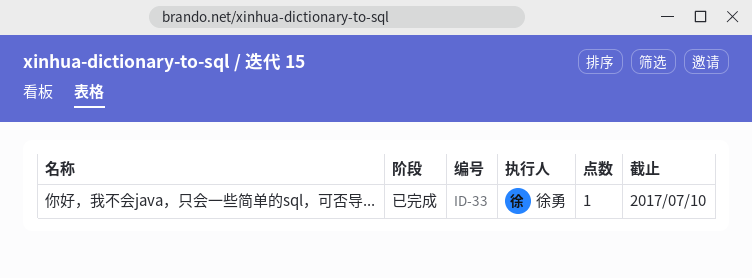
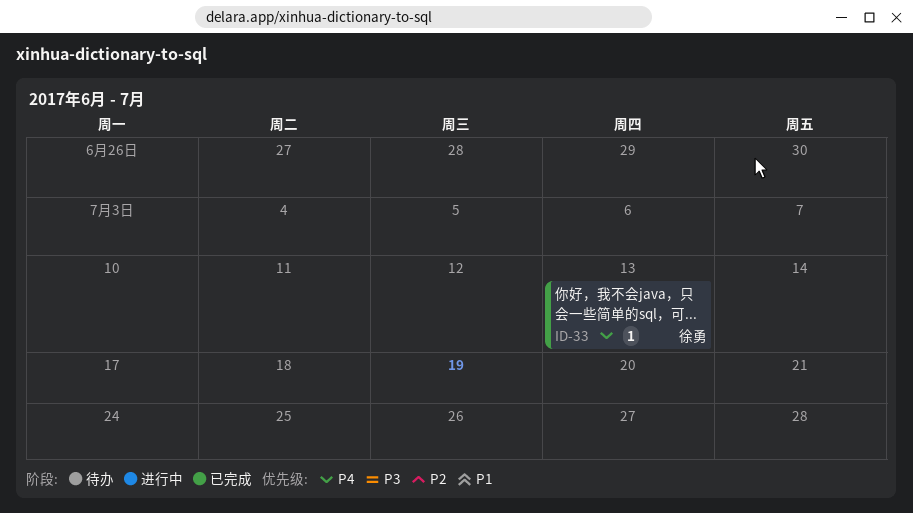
ID-33, due: Jul 10 -> Jul 13

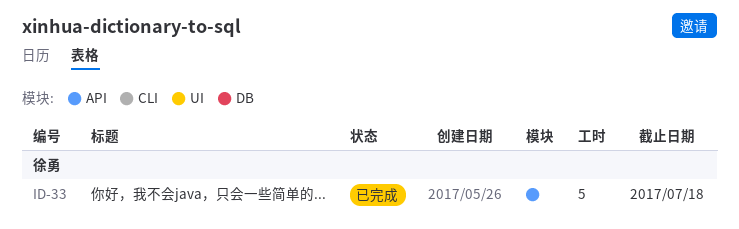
ID-33, estimate: 1 -> 5
ID-33, due: Jul 13 -> Jul 18

